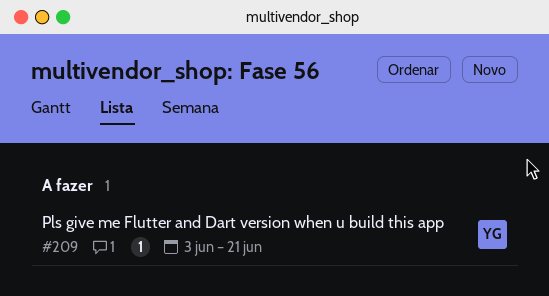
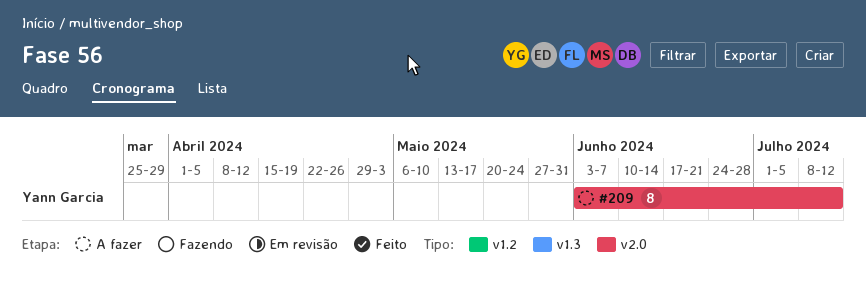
#209, estimate: 1 -> 8
#209, due: Jun 21 -> Jul 12

